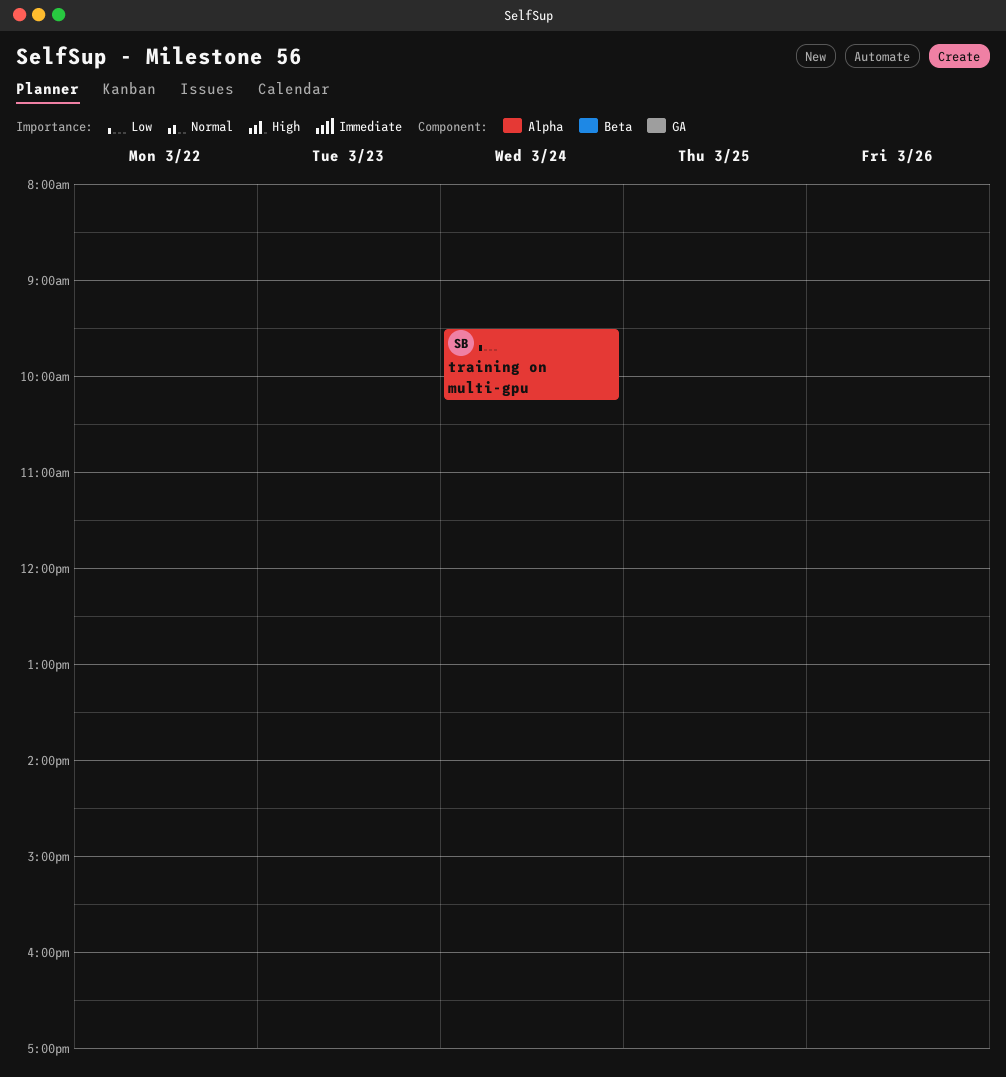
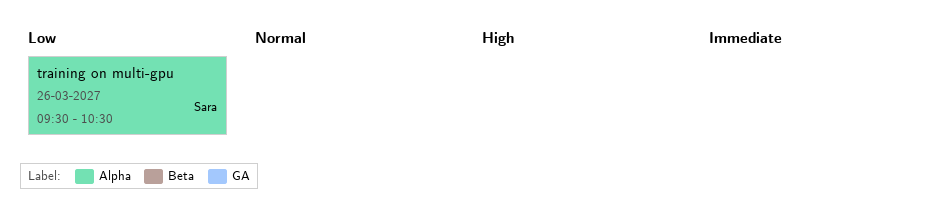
training on multi-gpu, day: Mar 24 -> Mar 26
training on multi-gpu, ends: 10:15 -> 10:30

